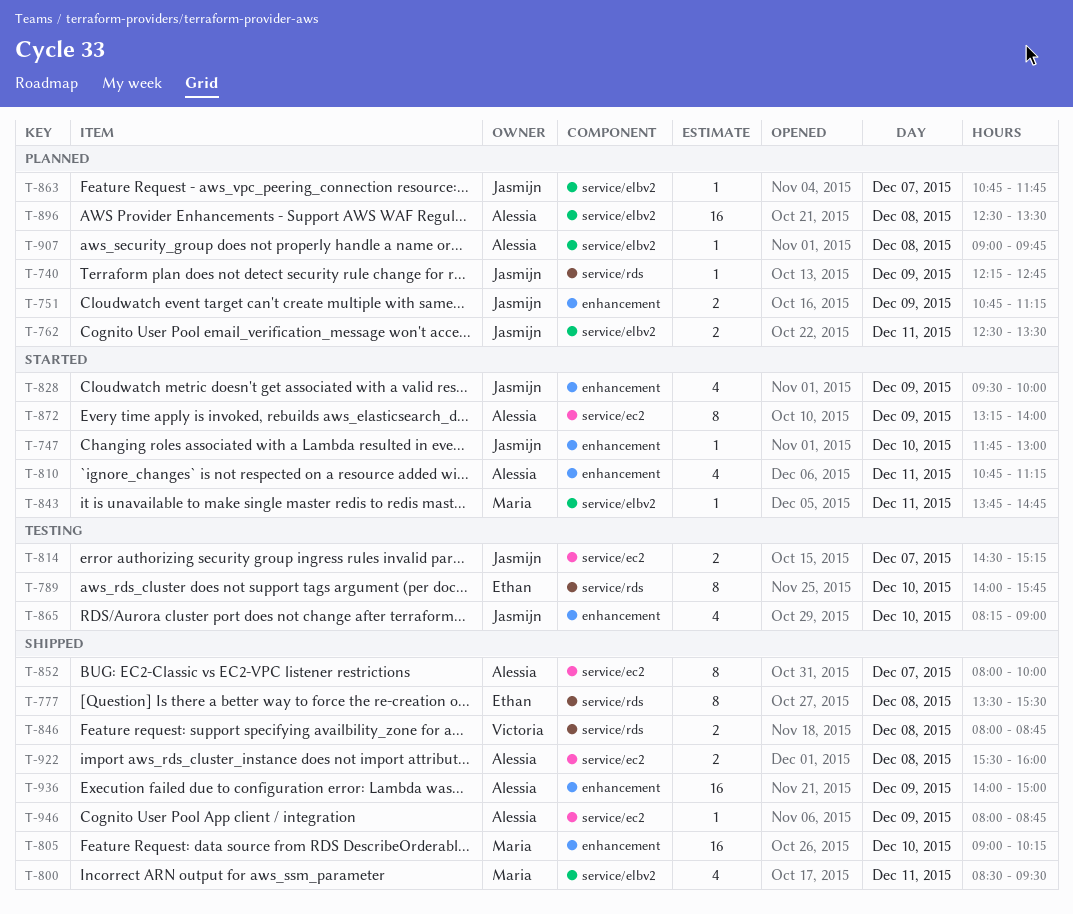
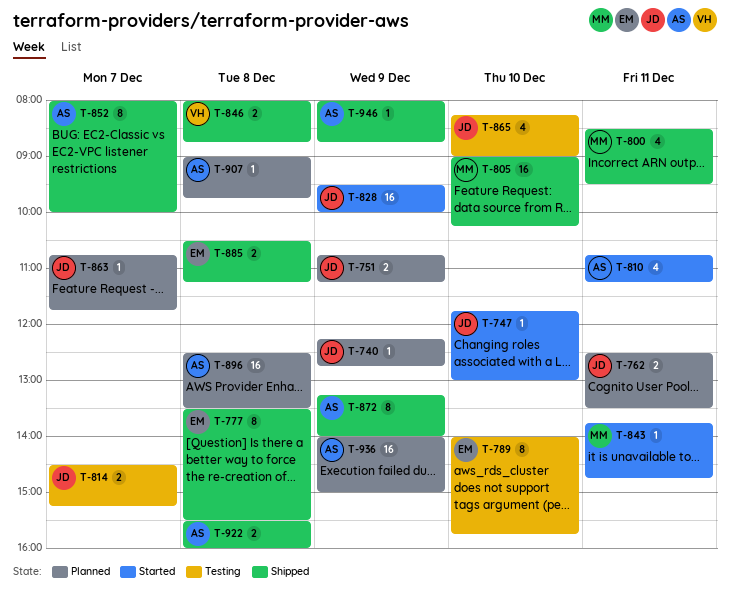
T-828, estimate: 4 -> 16
T-872, status: Started -> Shipped
T-885: none -> present
T-936, status: Shipped -> Planned

